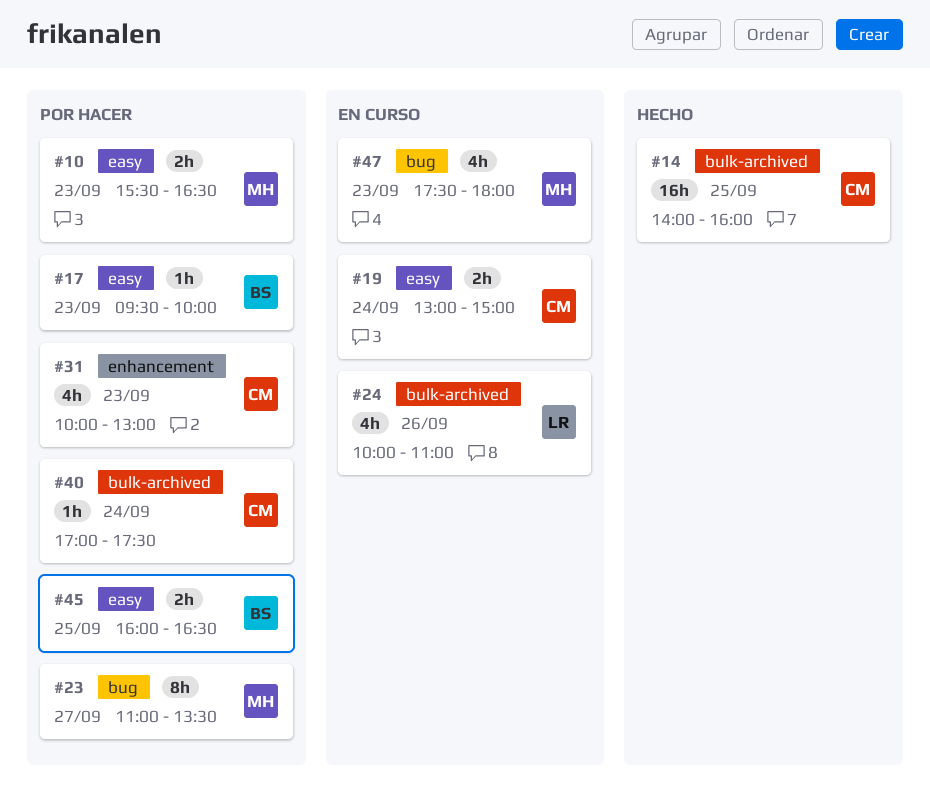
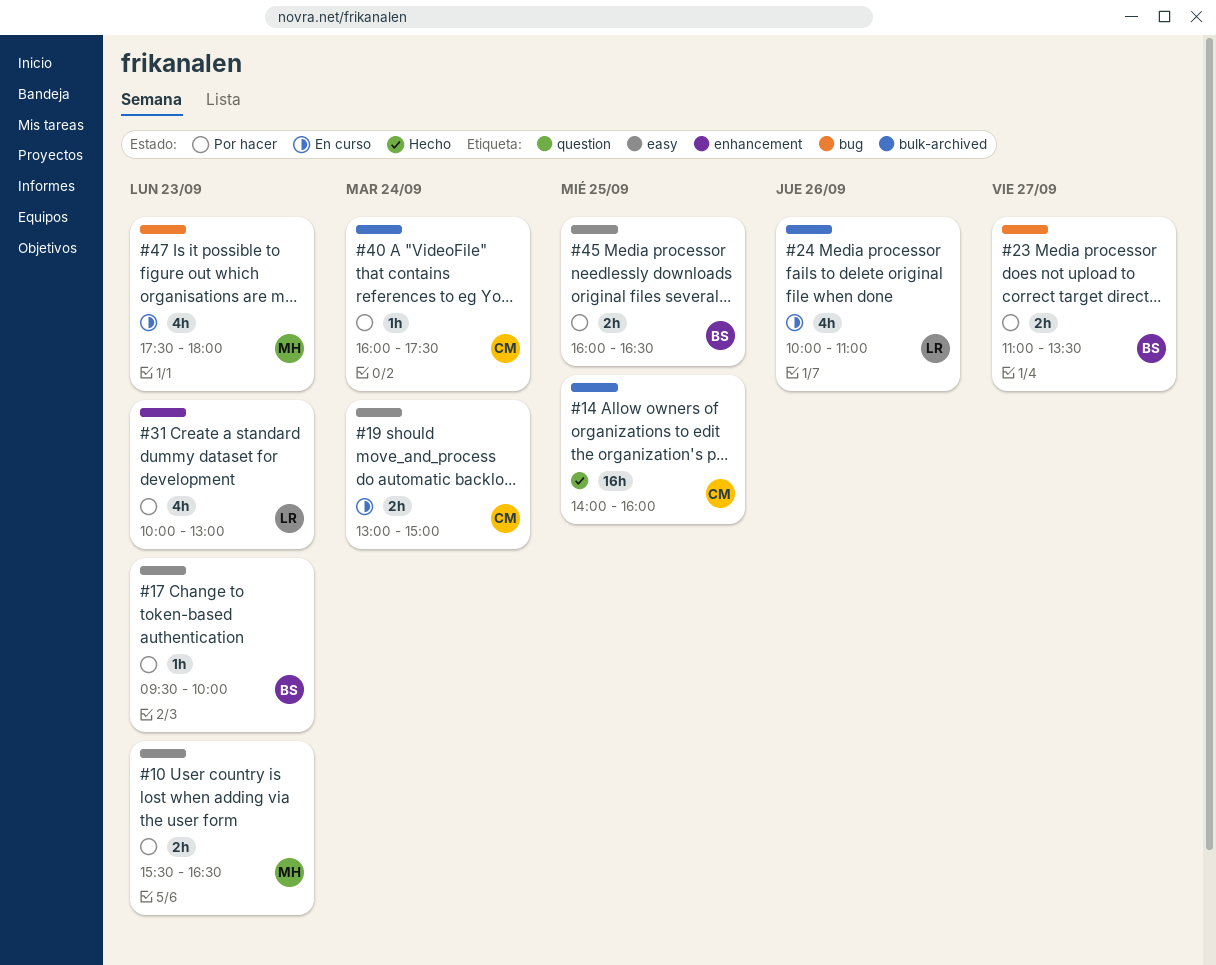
#23, owner: MH -> BS
#23, estimate: 8h -> 2h
#31, owner: CM -> LR
#40, begins: 17:00 -> 16:00

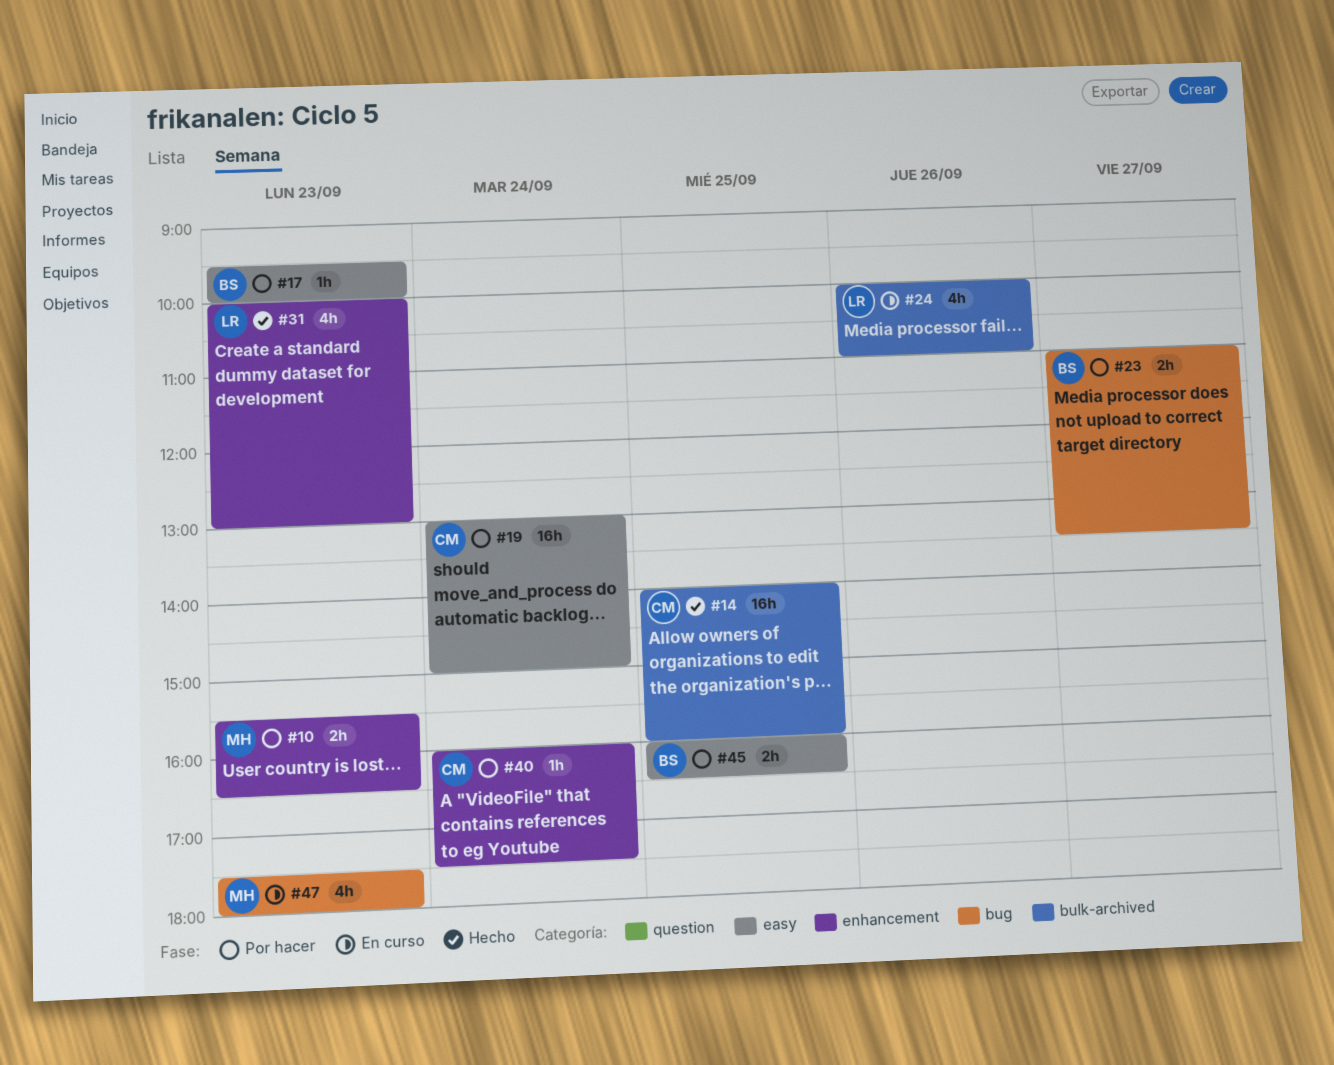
#10, label: easy -> enhancement
#19, status: En curso -> Por hacer
#19, estimate: 2h -> 16h
#31, status: Por hacer -> Hecho
#40, label: bulk-archived -> enhancement

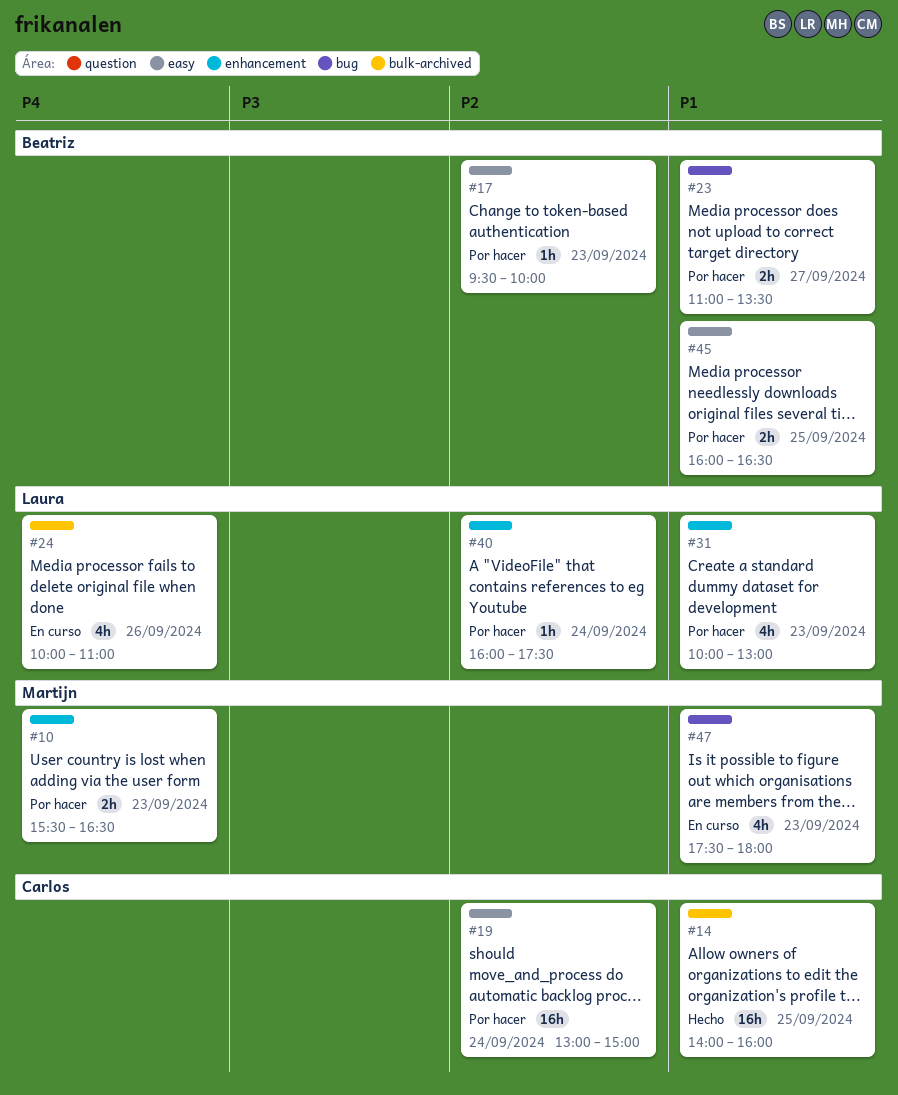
#31, status: Hecho -> Por hacer
#40, owner: Carlos -> Laura

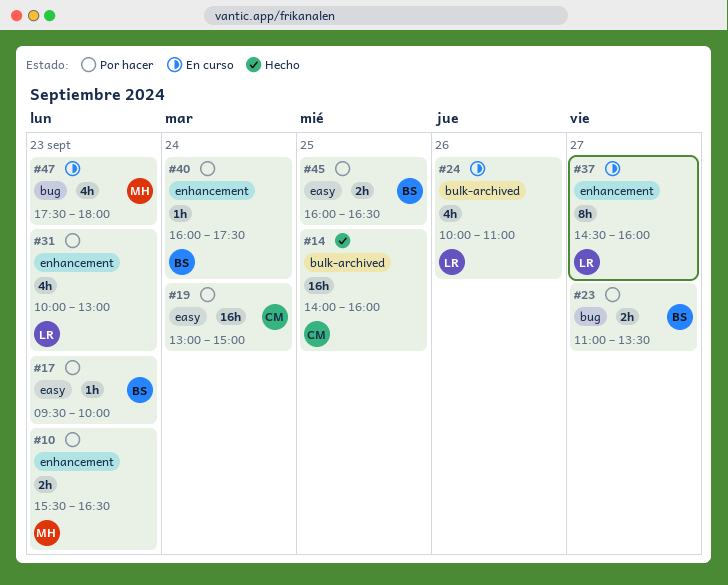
#37: none -> present
#40, owner: Laura -> Beatriz

